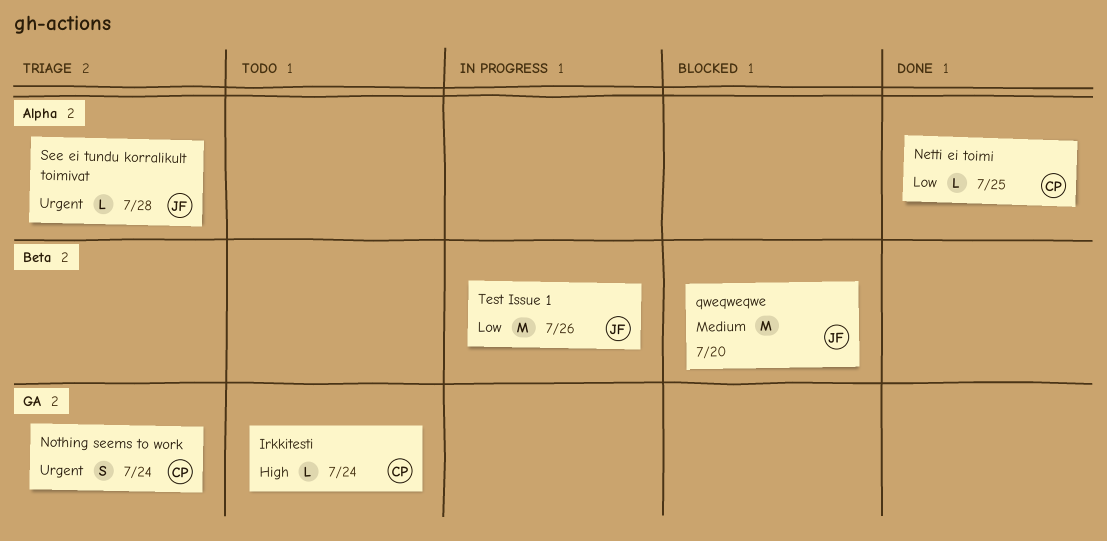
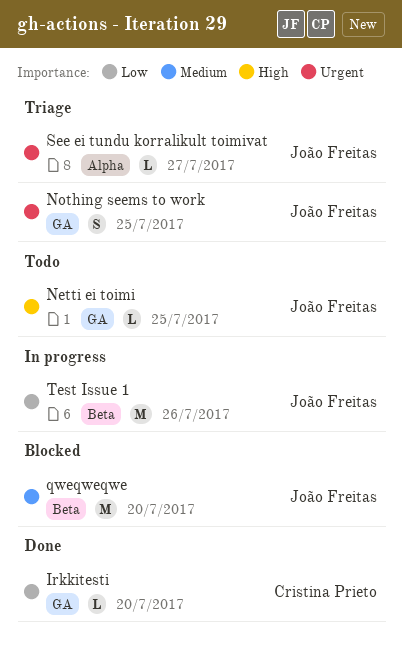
Irkkitesti, status: Todo -> Done
Irkkitesti, priority: High -> Low
Irkkitesti, due: Jul 24 -> Jul 20
Netti ei toimi, status: Done -> Todo
Netti ei toimi, owner: Cristina Prieto -> João Freitas
Netti ei toimi, priority: Low -> High
Netti ei toimi, label: Alpha -> GA
Nothing seems to work, owner: Cristina Prieto -> João Freitas
Nothing seems to work, due: Jul 24 -> Jul 25
See ei tundu korralikult toimivat, due: Jul 28 -> Jul 27

